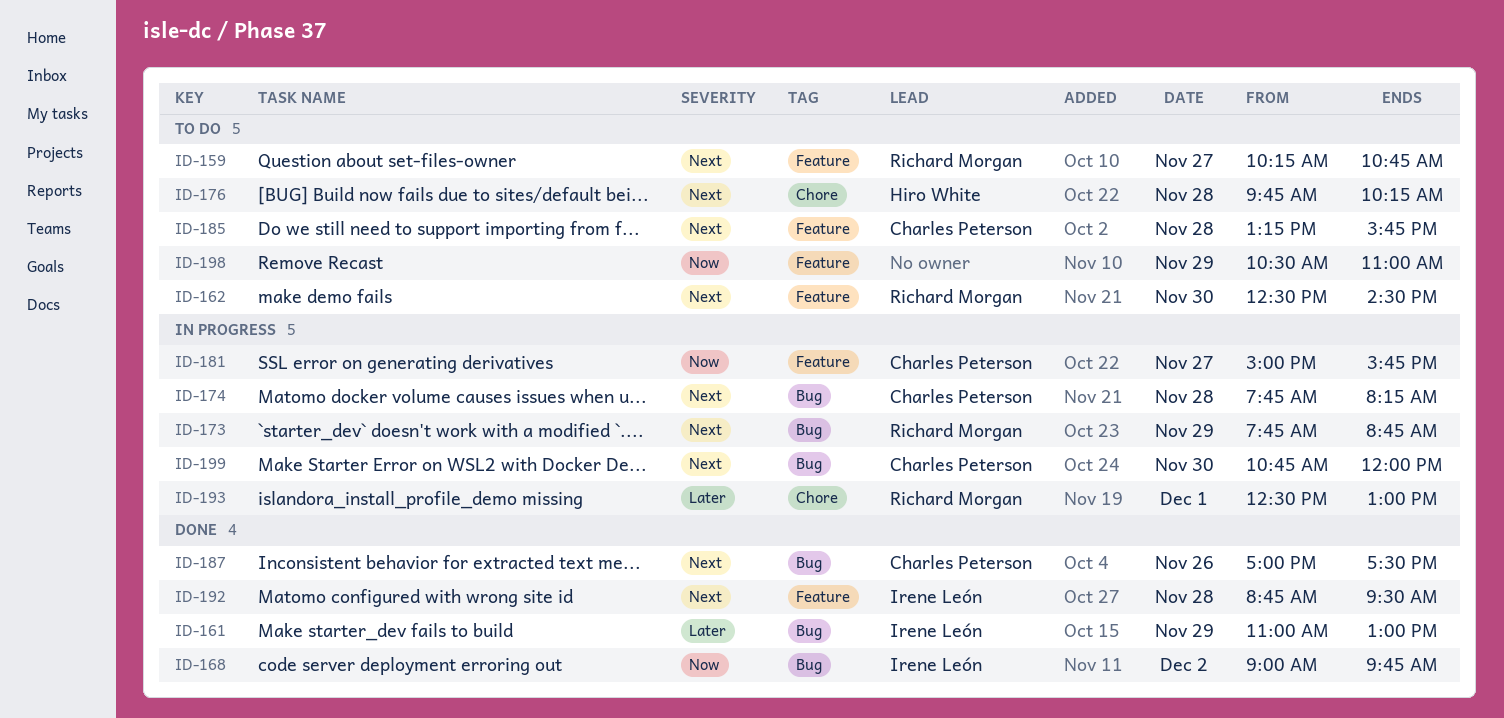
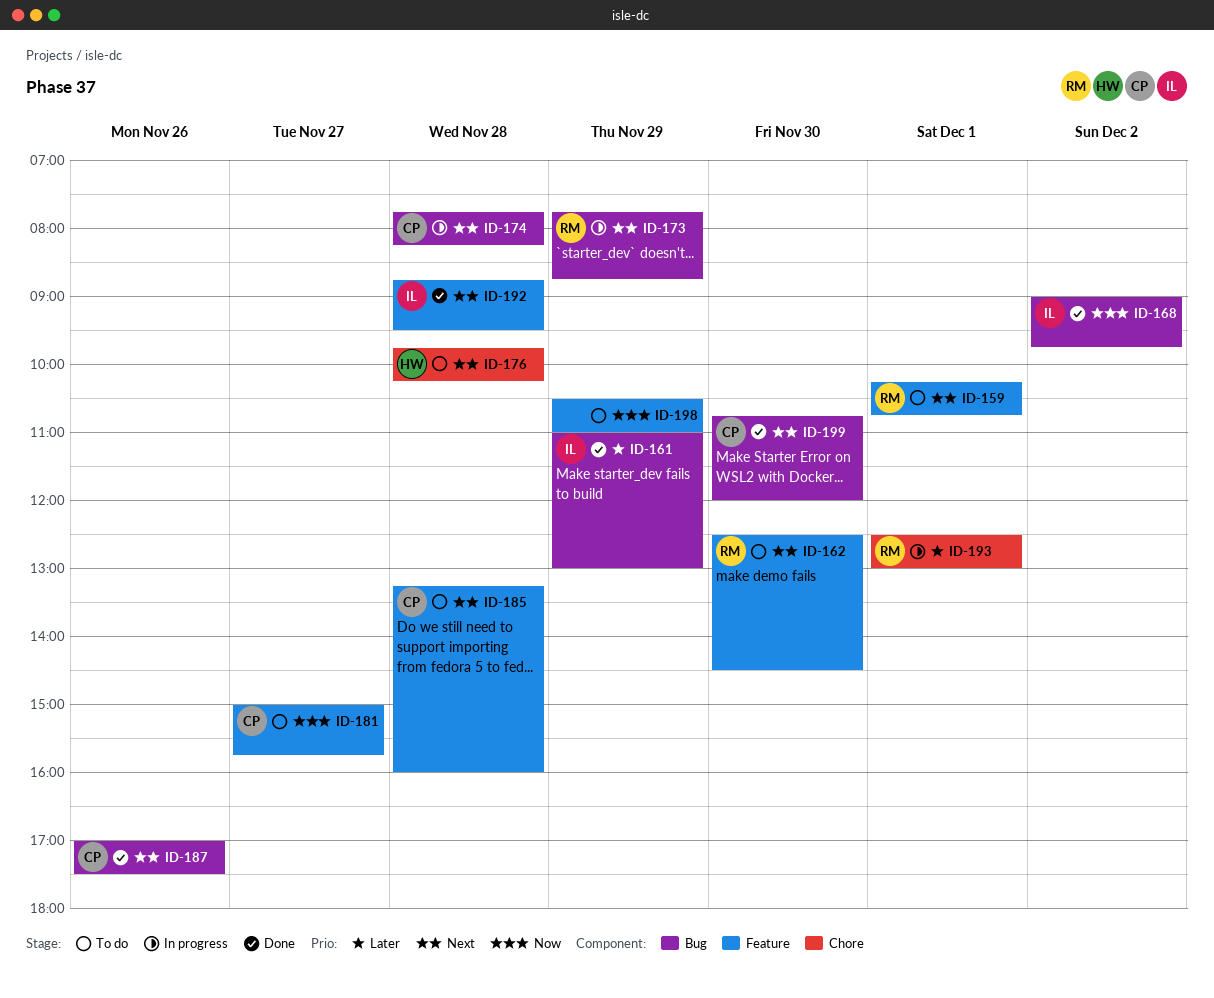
ID-159, day: Nov 27 -> Dec 1
ID-181, status: In progress -> To do
ID-185, ends: 15:45 -> 16:00
ID-199, status: In progress -> Done

